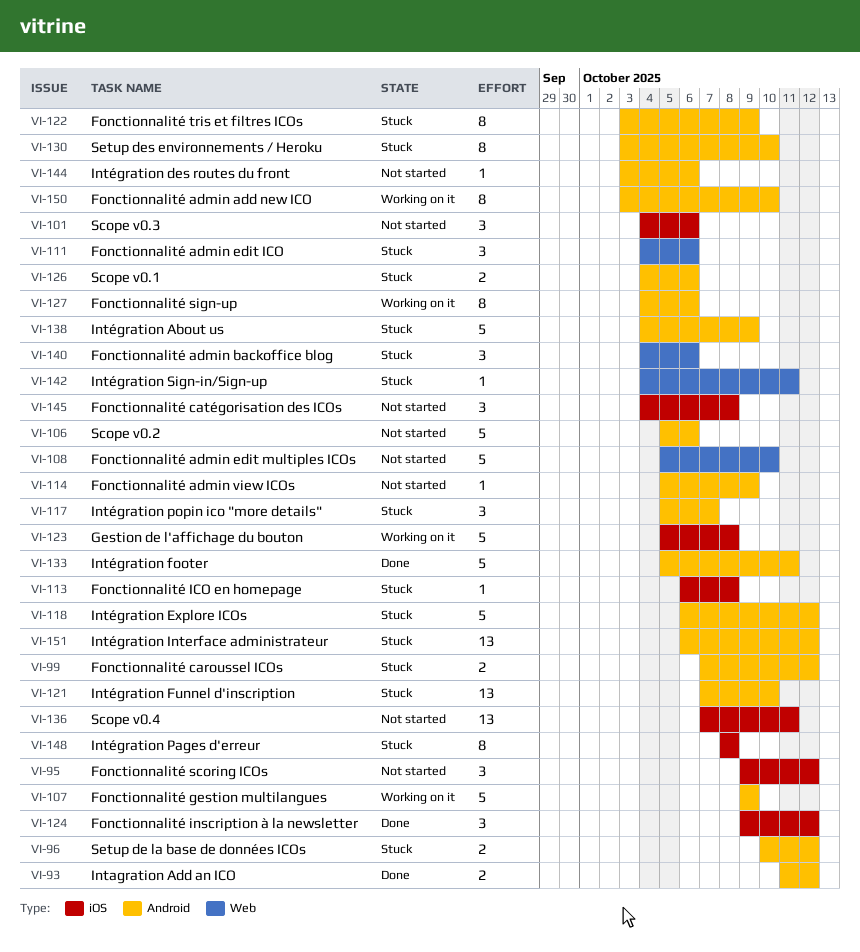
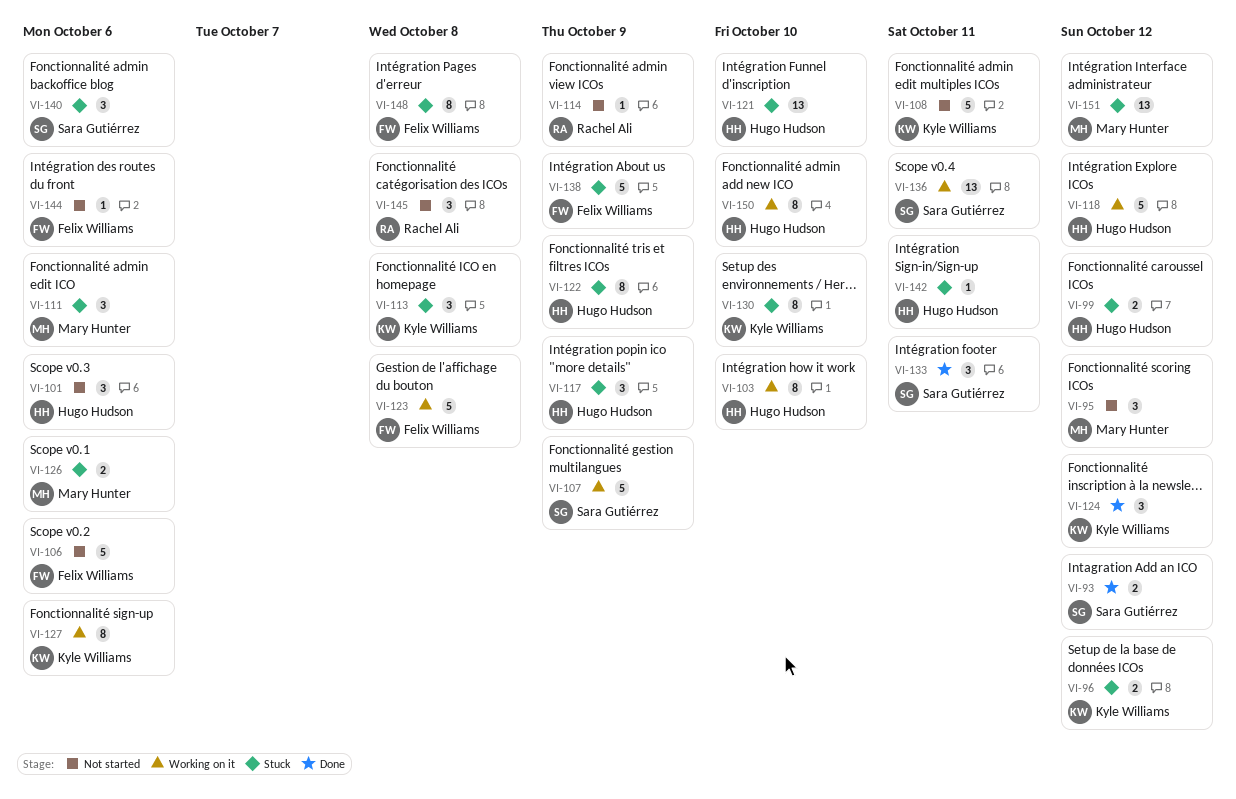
VI-103: none -> present
VI-108, due: Oct 10 -> Oct 11
VI-113, estimate: 1 -> 3
VI-117, due: Oct 7 -> Oct 9
VI-118, status: Stuck -> Working on it
VI-133, estimate: 5 -> 3
VI-136, status: Not started -> Working on it

